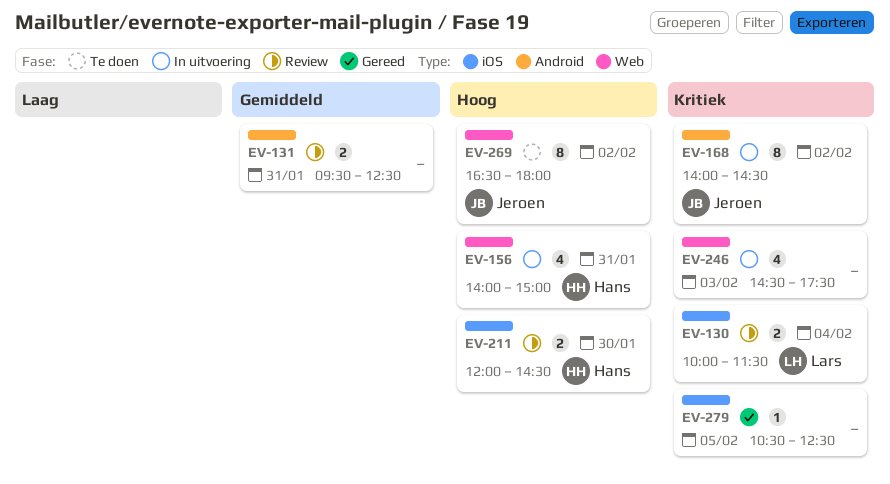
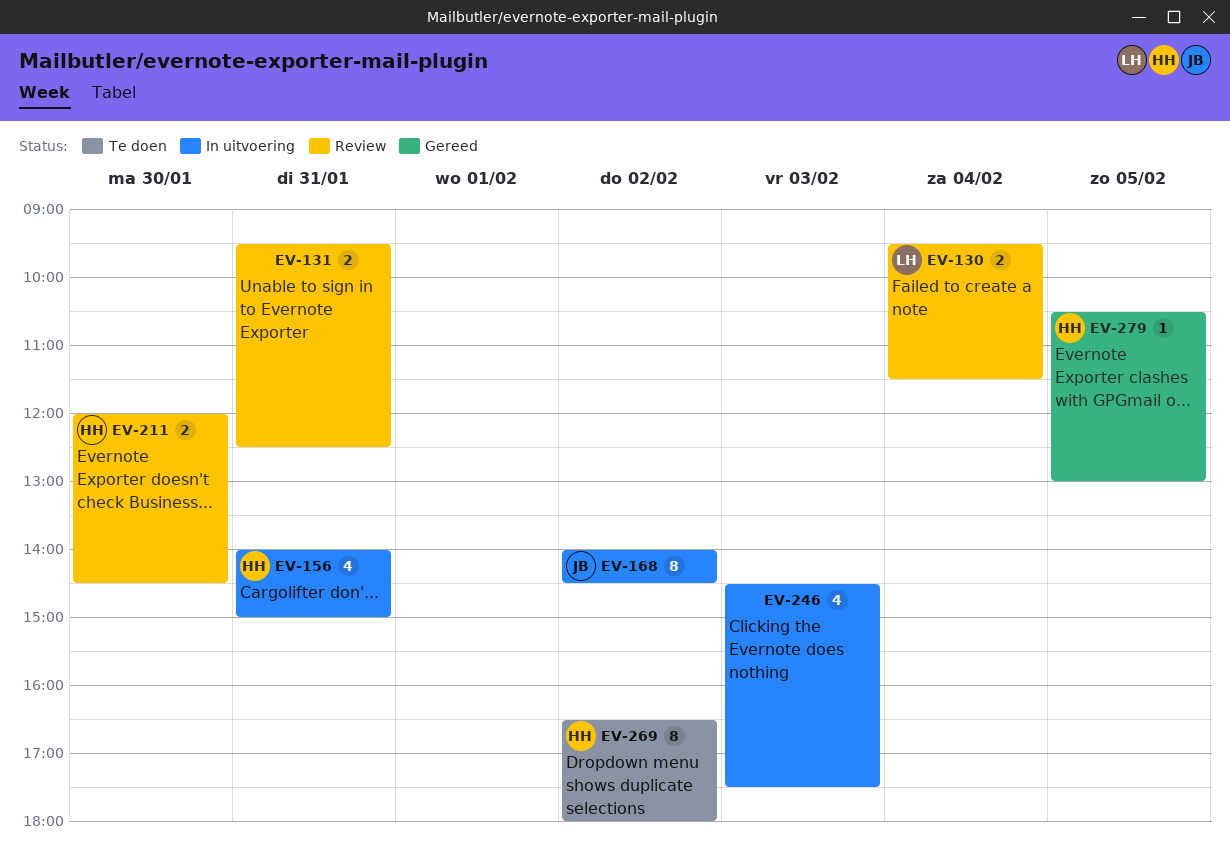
EV-130, begins: 10:00 -> 09:30
EV-269, owner: Jeroen -> Hans
EV-279, owner: none -> Hans
EV-279, ends: 12:30 -> 13:00

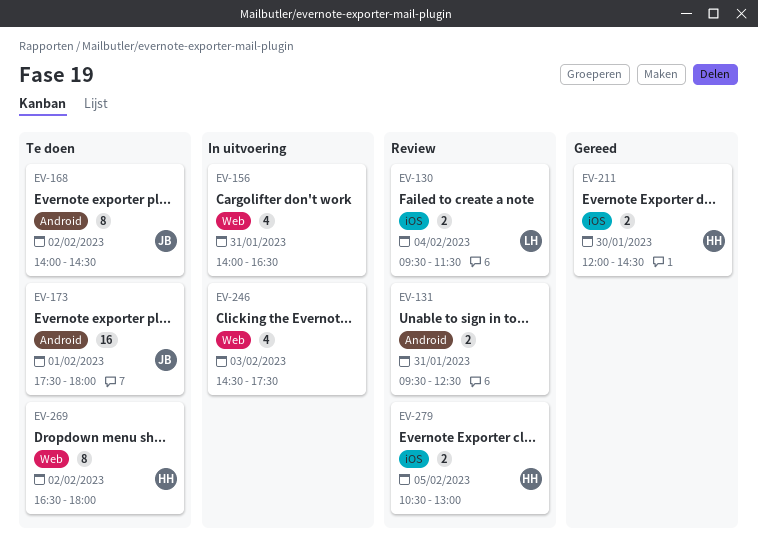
EV-156, owner: HH -> none
EV-156, ends: 15:00 -> 16:30
EV-168, status: In uitvoering -> Te doen
EV-173: none -> present
EV-211, status: Review -> Gereed
EV-279, status: Gereed -> Review
EV-279, estimate: 1 -> 2

